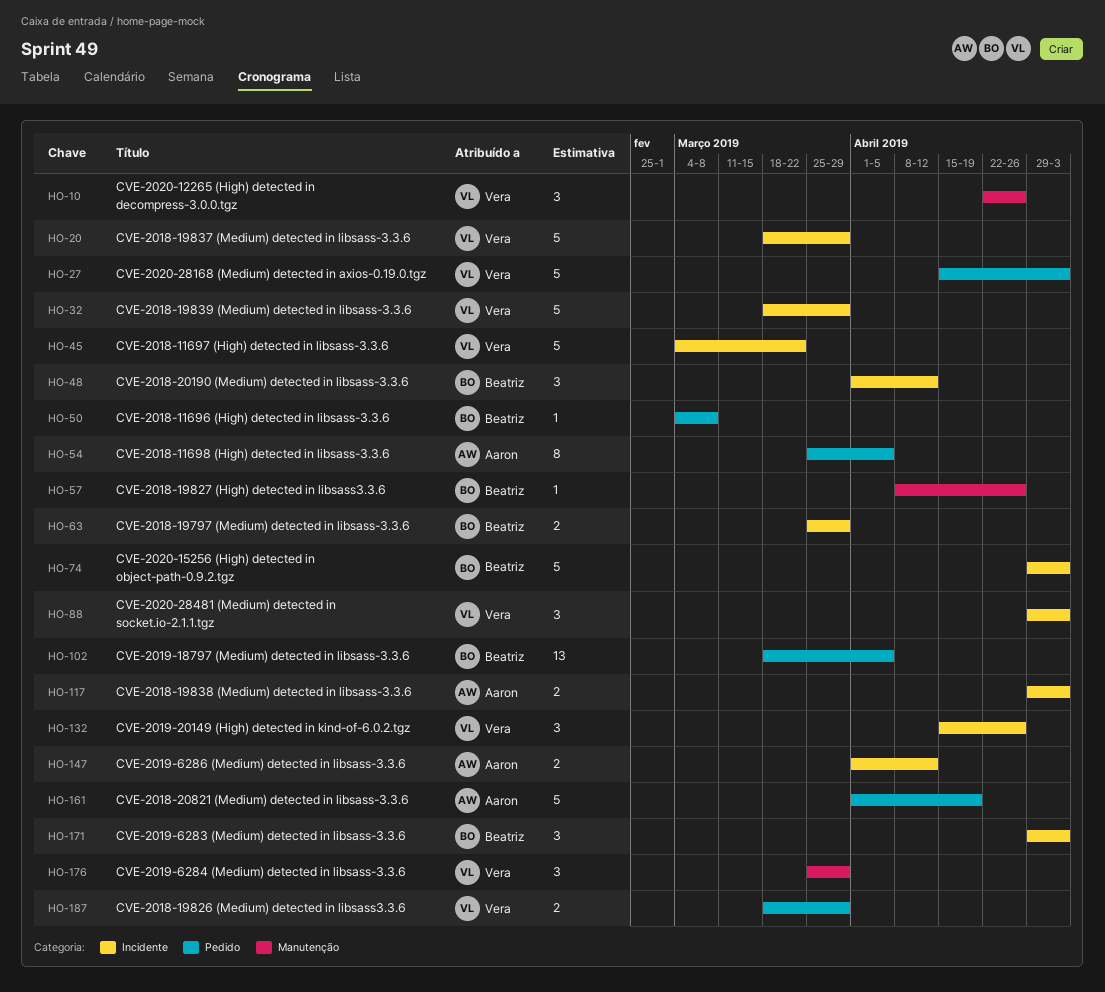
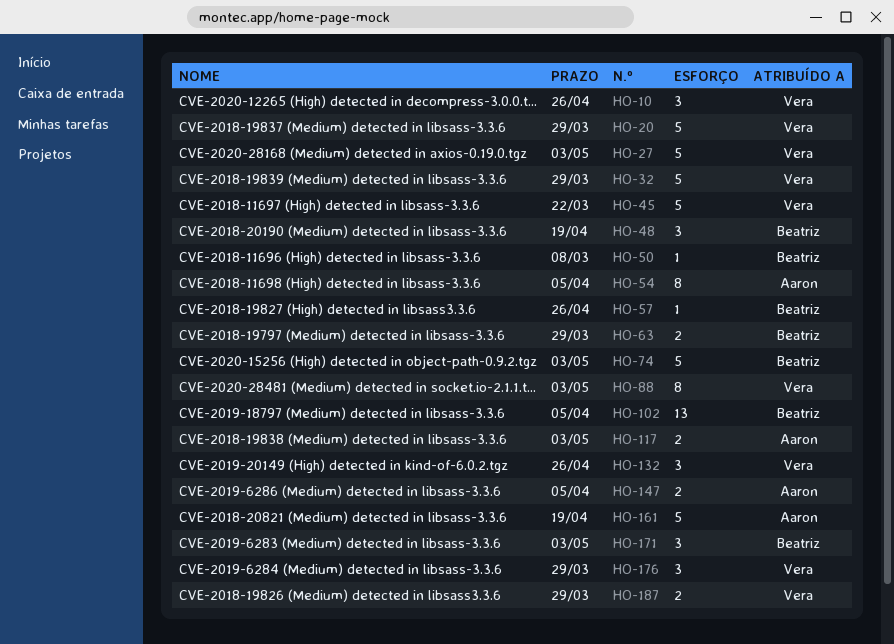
HO-48, due: Apr 12 -> Apr 19
HO-88, estimate: 3 -> 8
HO-147, due: Apr 12 -> Apr 5

